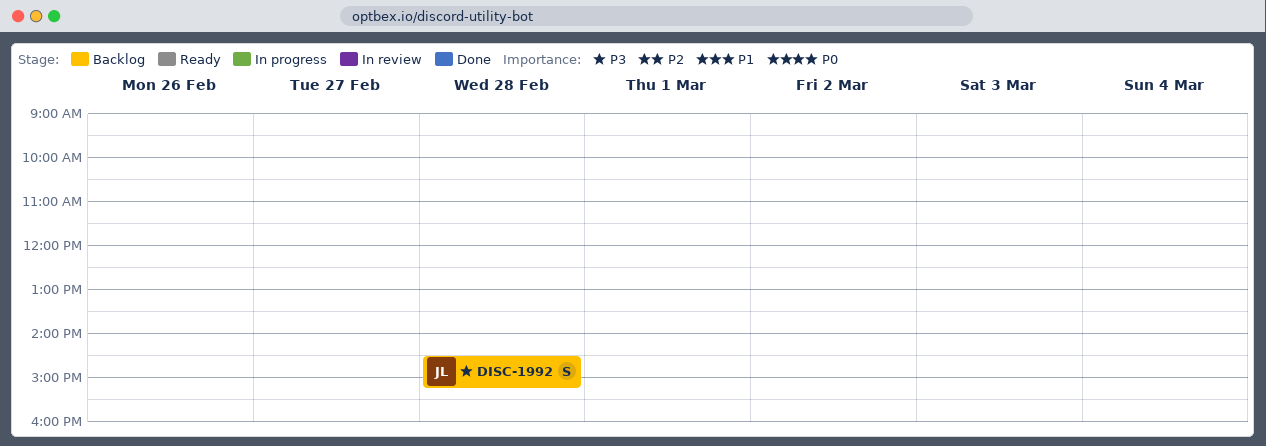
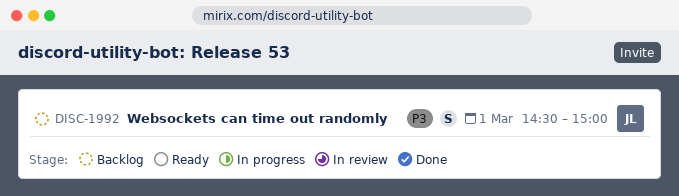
DISC-1992, day: Feb 28 -> Mar 1
DISC-1992, ends: 15:15 -> 15:00

